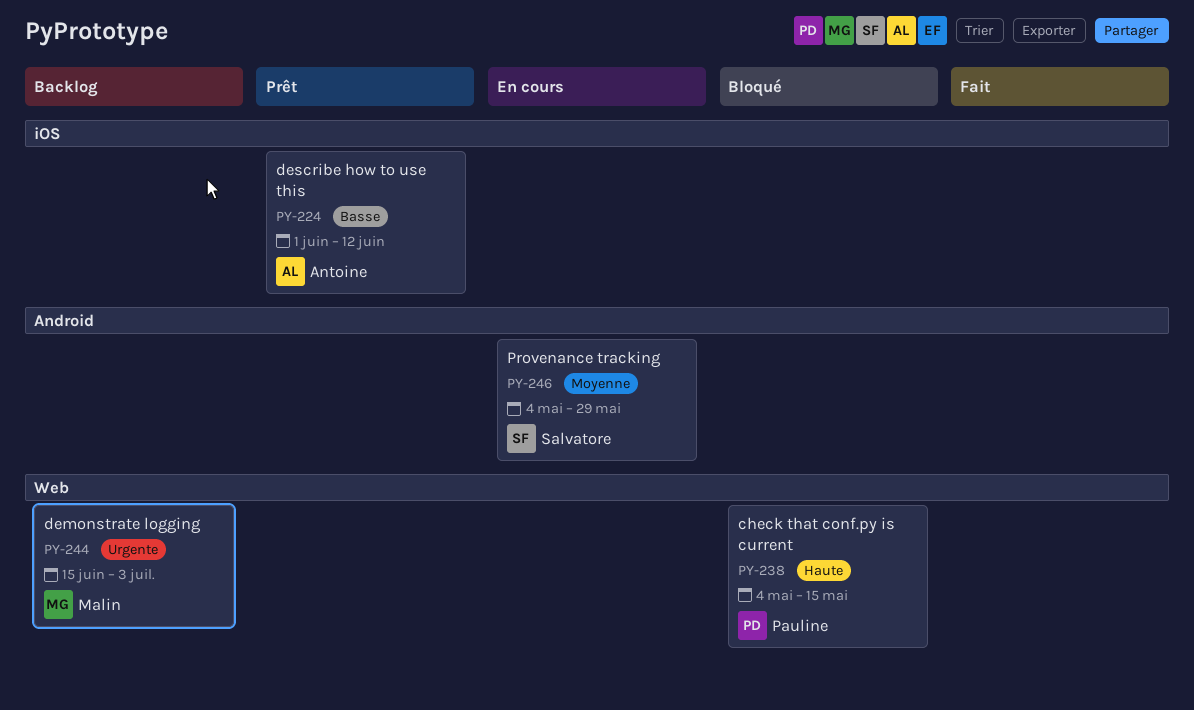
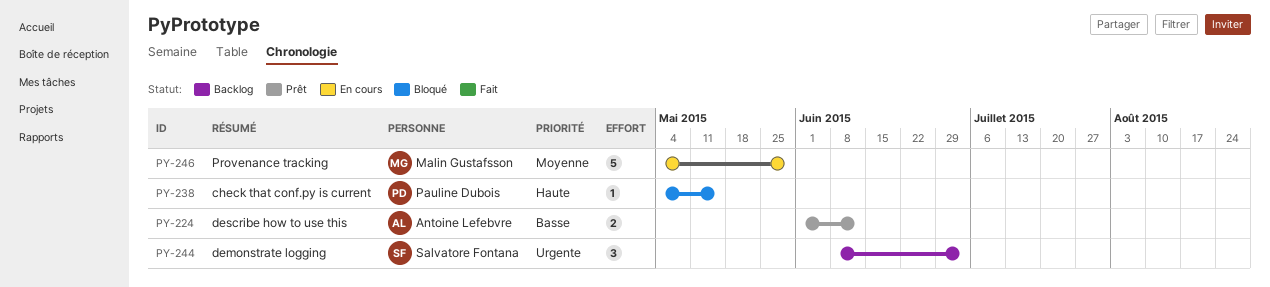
PY-244, owner: Malin Gustafsson -> Salvatore Fontana
PY-244, start: Jun 15 -> Jun 8
PY-246, owner: Salvatore Fontana -> Malin Gustafsson

